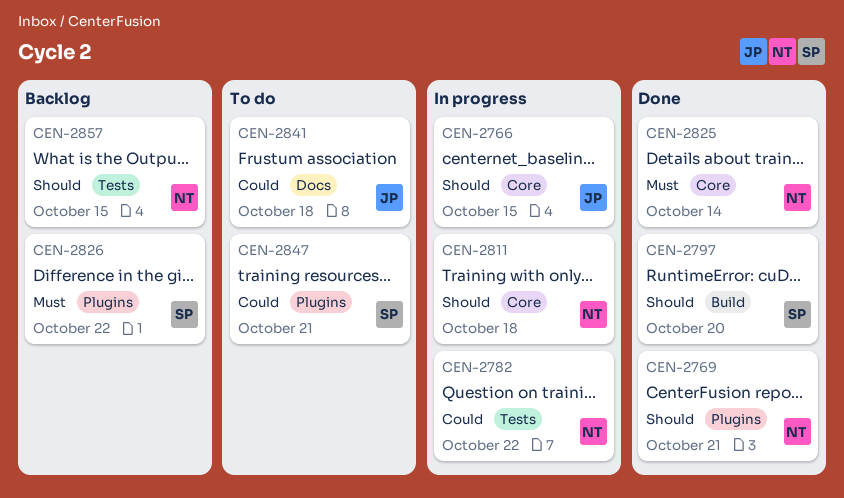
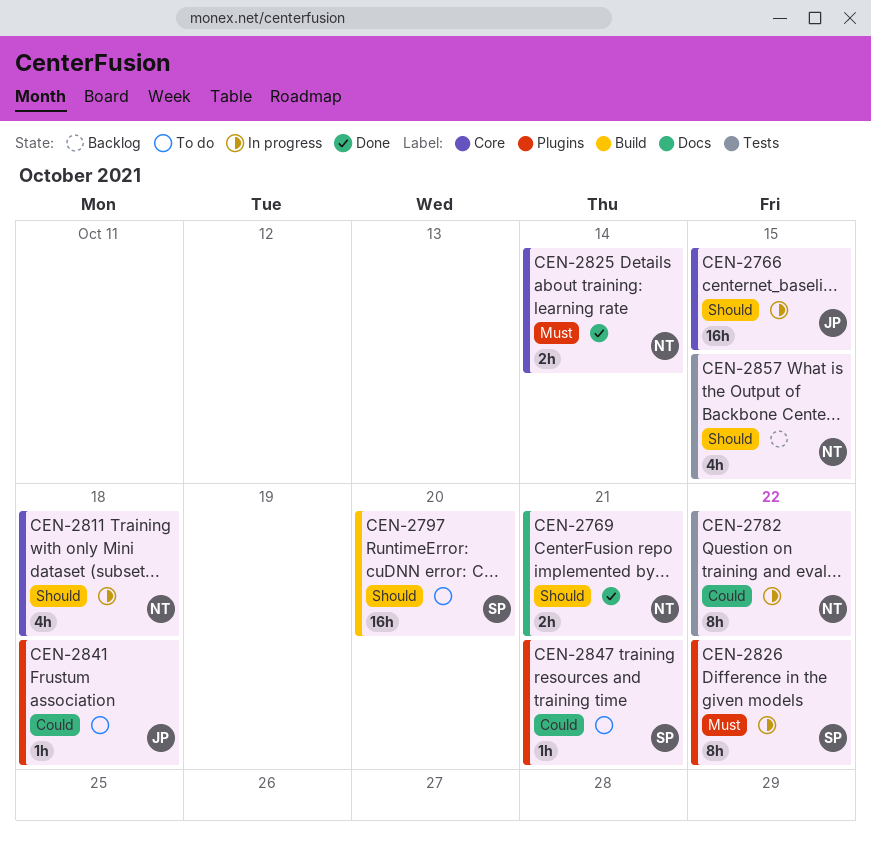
CEN-2769, label: Plugins -> Docs
CEN-2797, status: Done -> To do
CEN-2826, status: Backlog -> In progress
CEN-2841, label: Docs -> Plugins

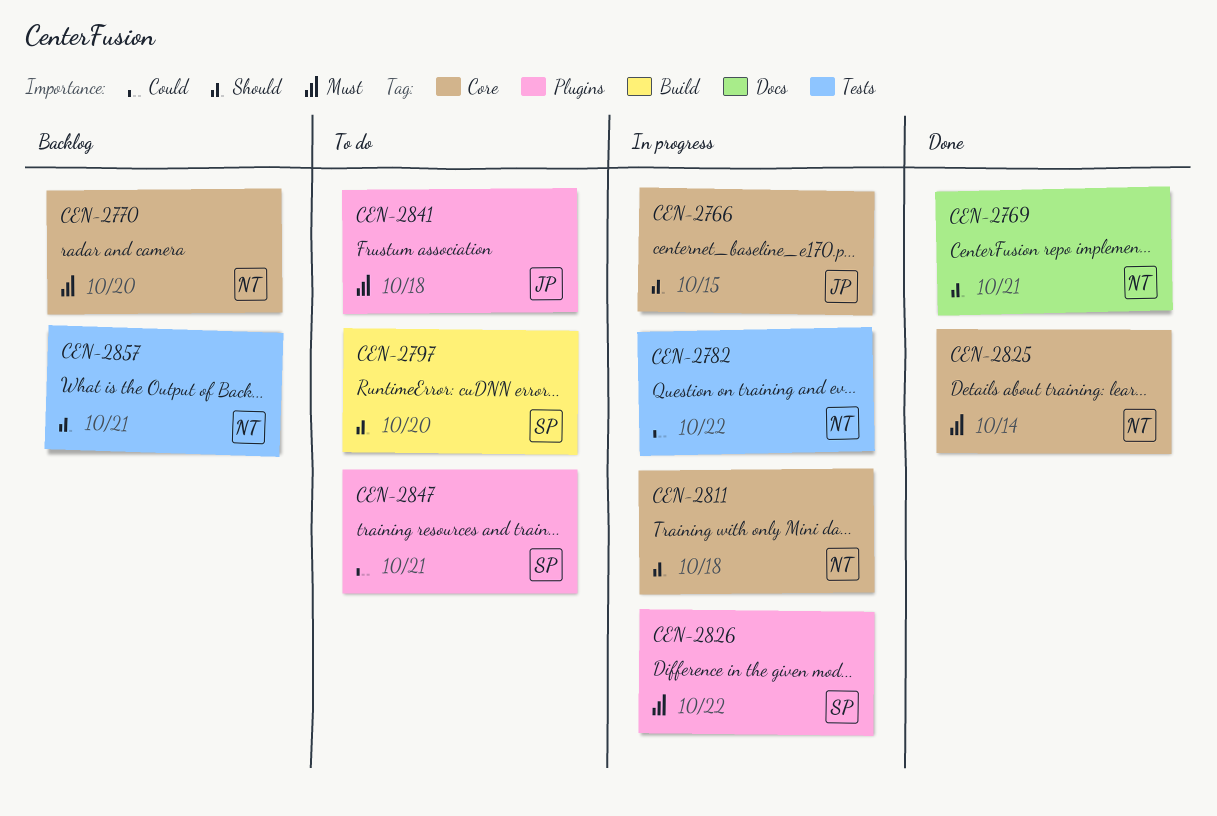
CEN-2770: none -> present
CEN-2841, priority: Could -> Must
CEN-2857, due: Oct 15 -> Oct 21

